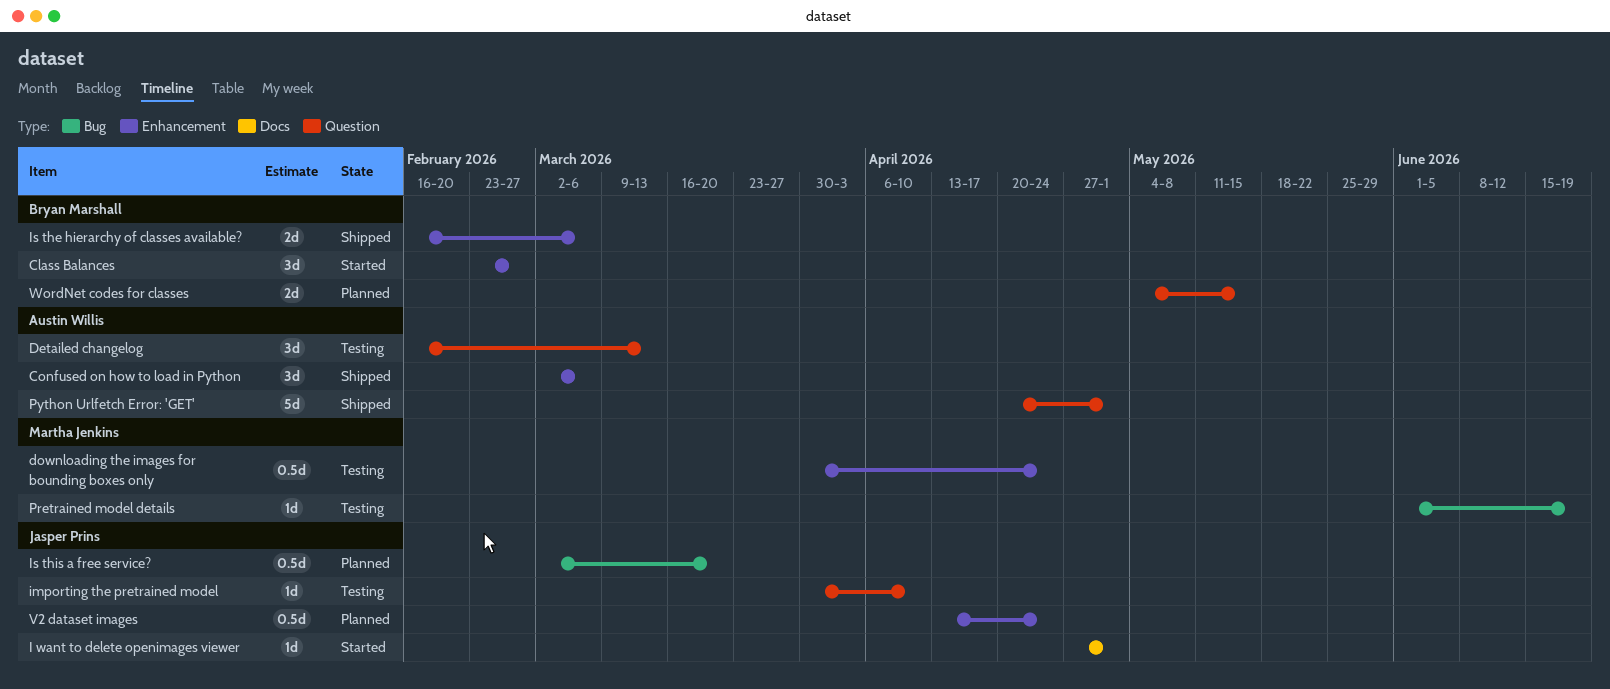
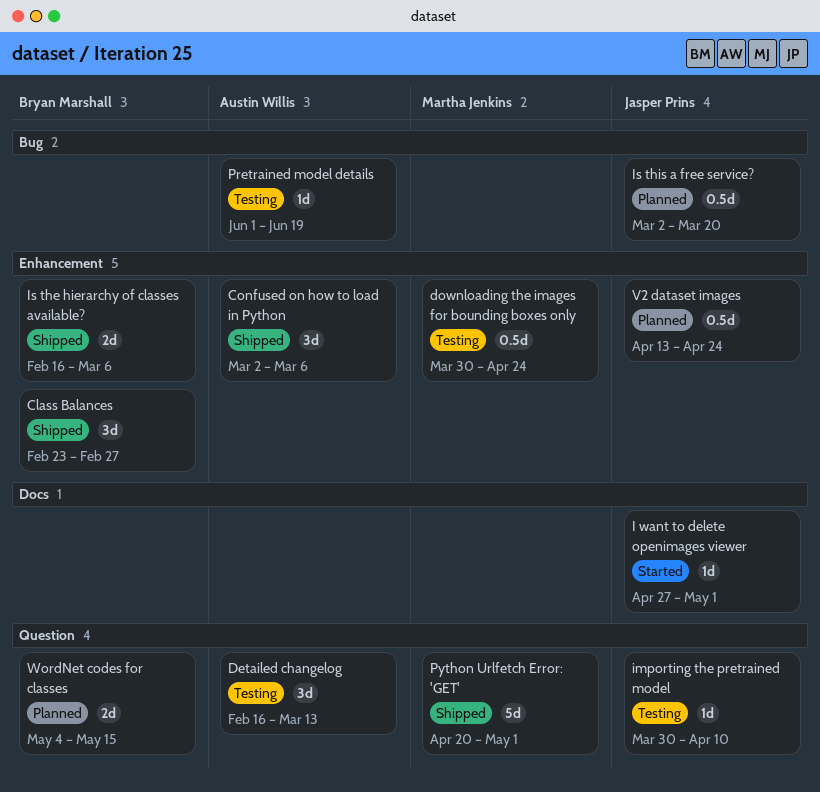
Class Balances, status: Started -> Shipped
Pretrained model details, owner: Martha Jenkins -> Austin Willis
Python Urlfetch Error: 'GET', owner: Austin Willis -> Martha Jenkins

